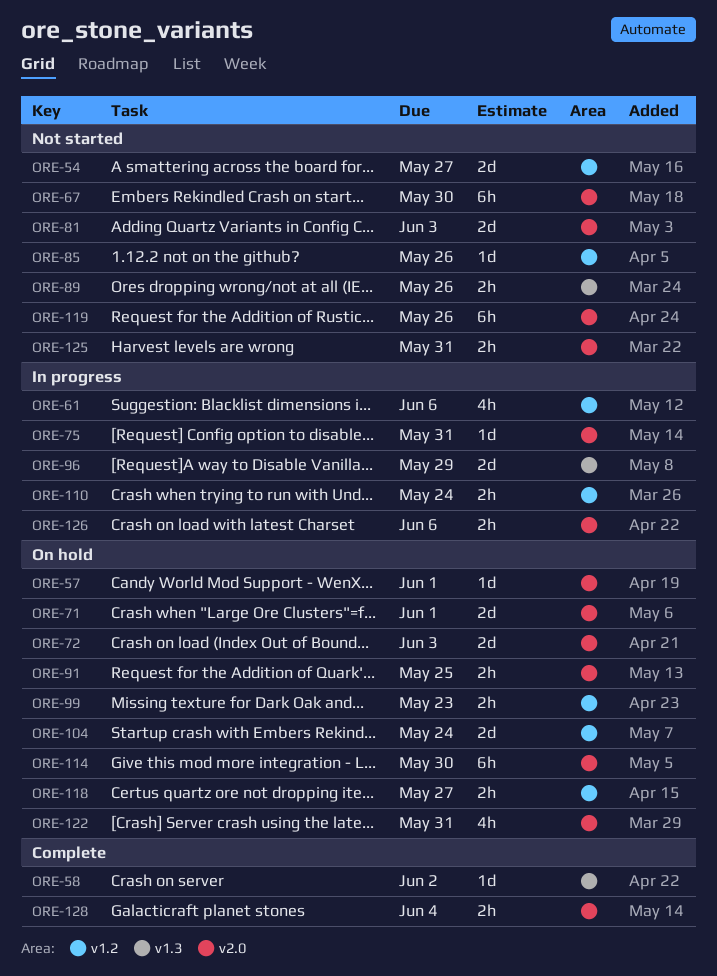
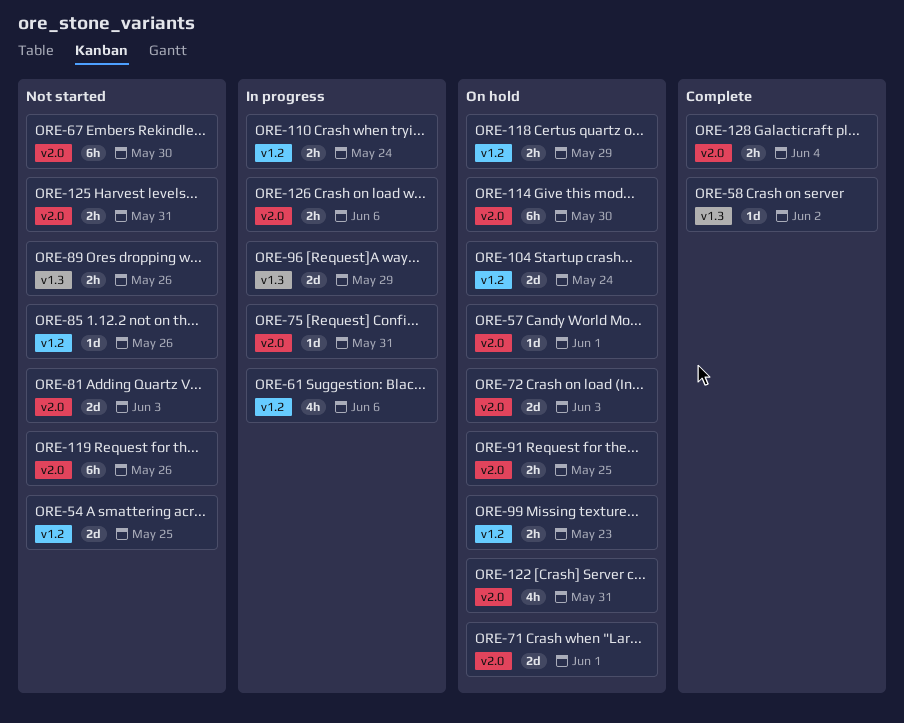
ORE-54, due: May 27 -> May 25
ORE-118, due: May 27 -> May 29

